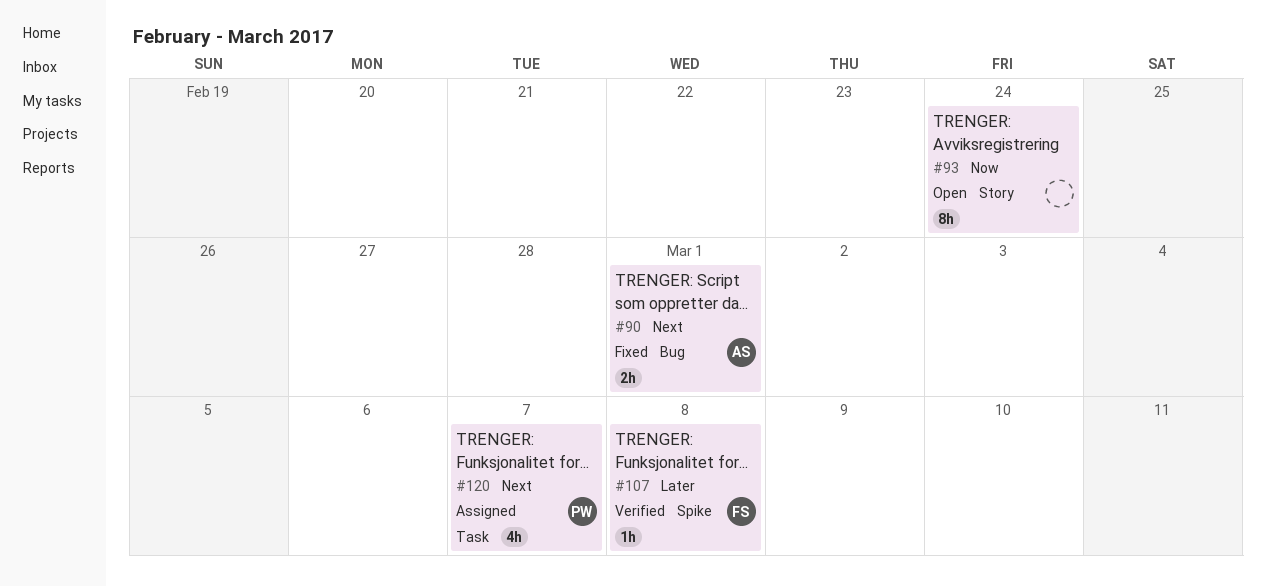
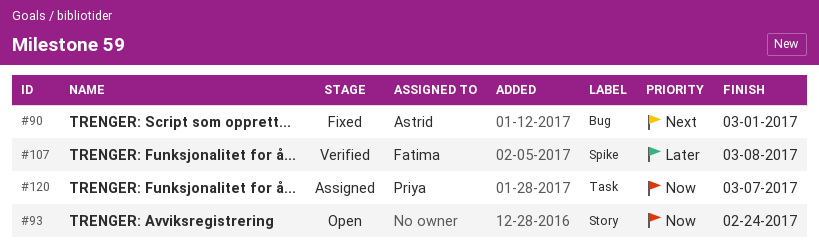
#120, priority: Next -> Now

